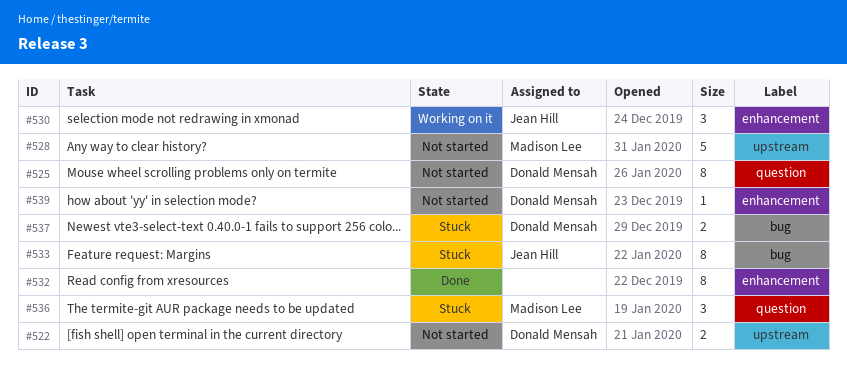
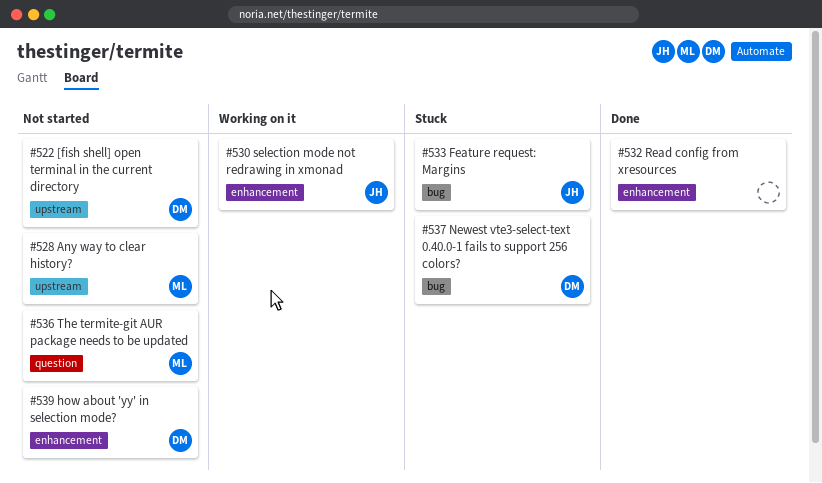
#525: present -> none
#536, status: Stuck -> Not started

